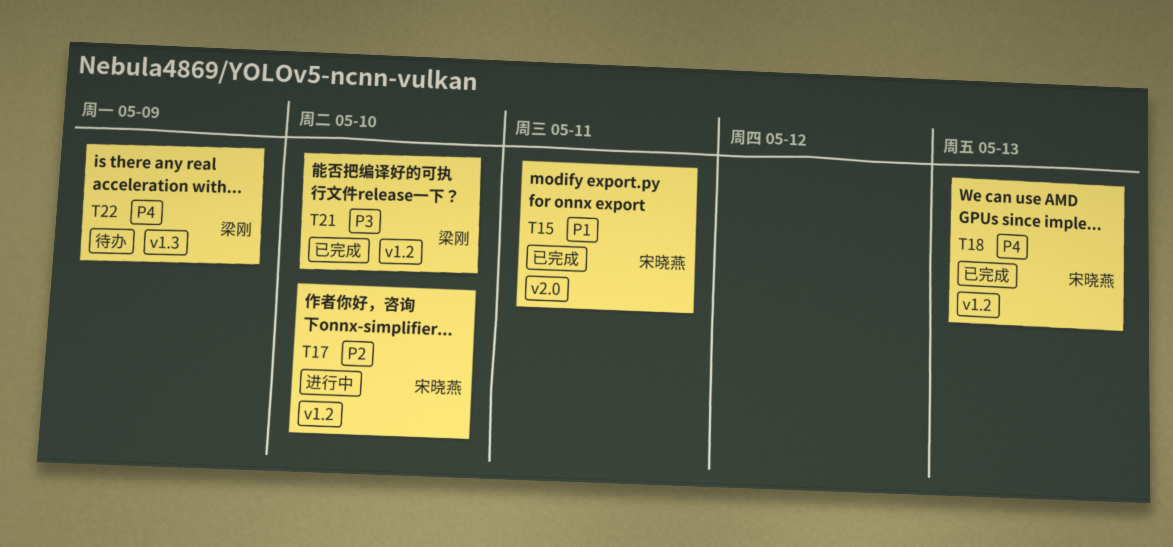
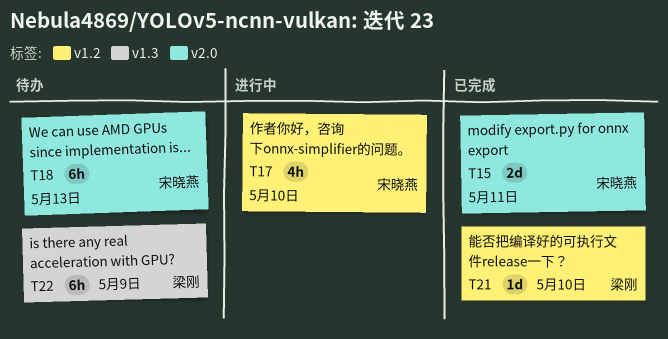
T18, status: 已完成 -> 待办
T18, label: v1.2 -> v2.0

